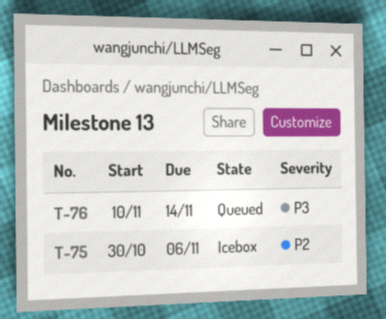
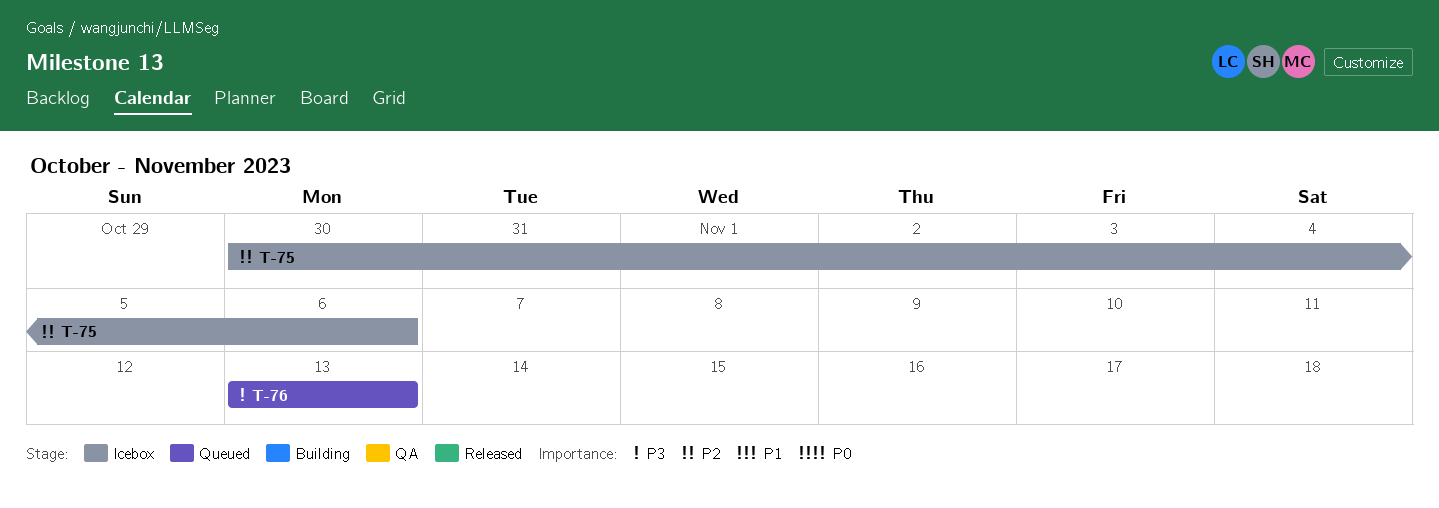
T-76, start: Nov 10 -> Nov 13
T-76, due: Nov 14 -> Nov 13

